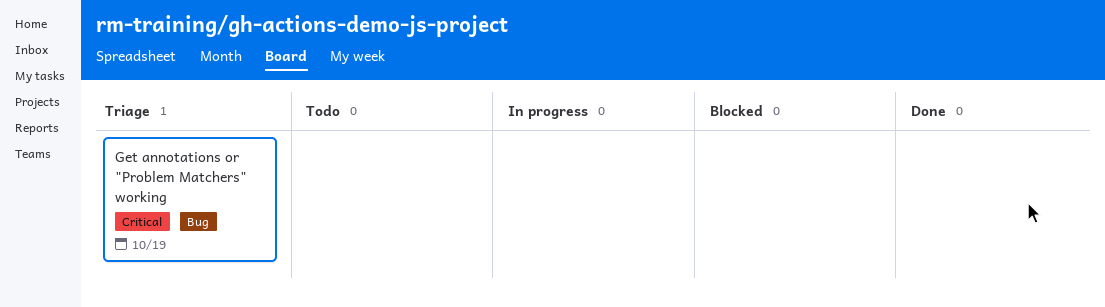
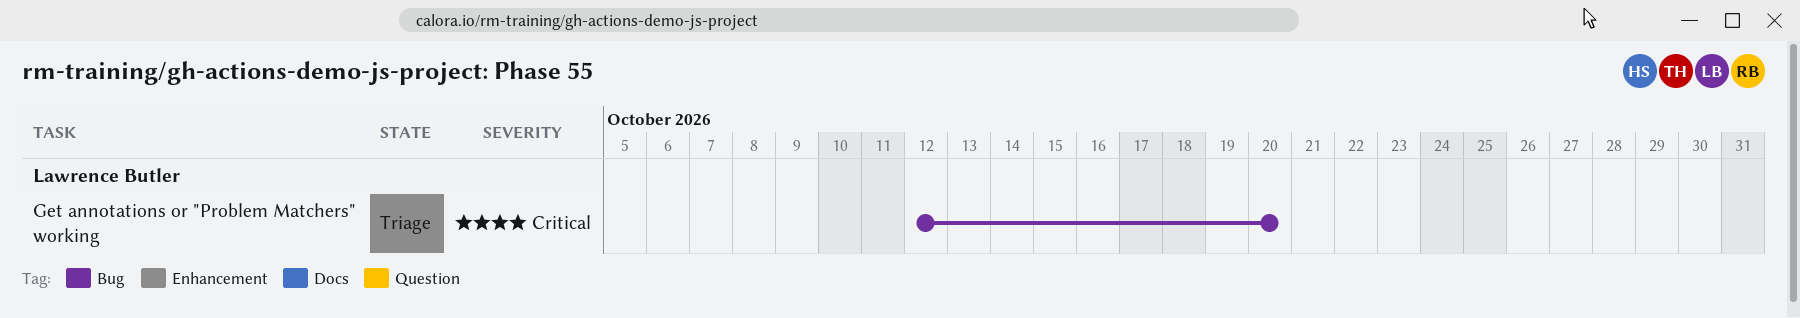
Get annotations or "Problem Matchers" working, due: Oct 19 -> Oct 20

